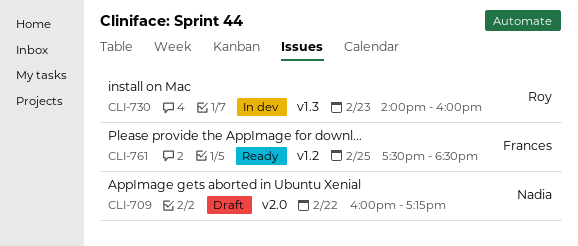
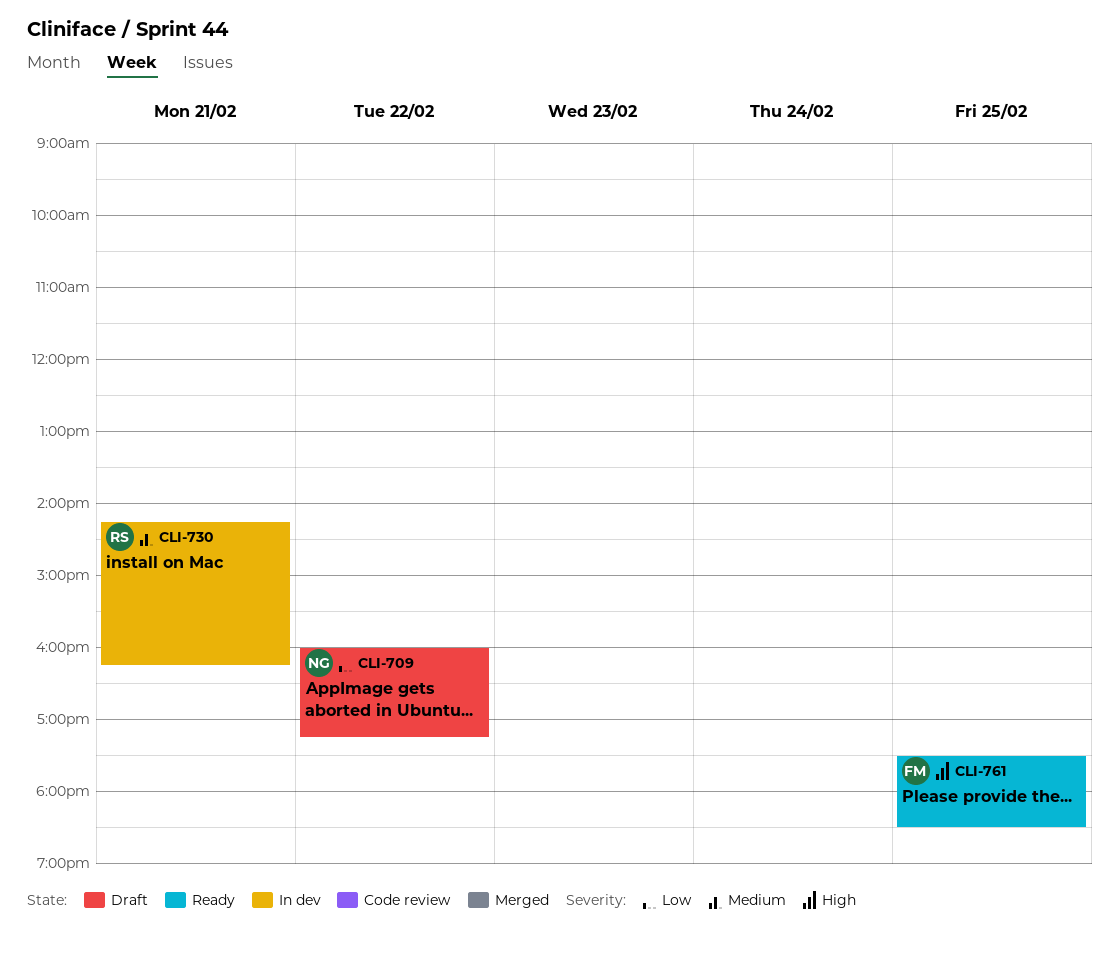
CLI-730, day: Feb 23 -> Feb 21
CLI-730, begins: 14:00 -> 14:15
CLI-730, ends: 16:00 -> 16:15

